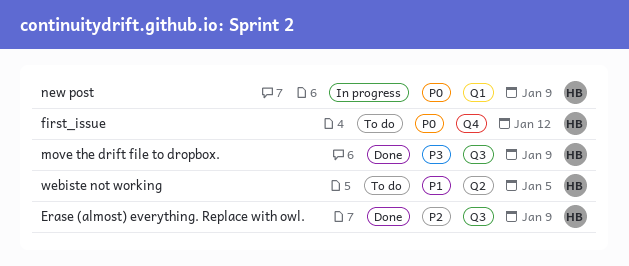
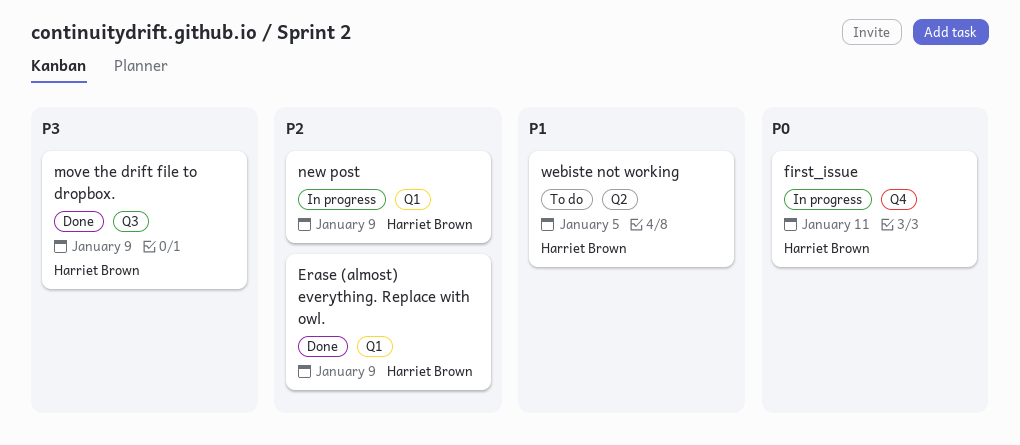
Erase (almost) everything. Replace with owl., label: Q3 -> Q1
first_issue, status: To do -> In progress
first_issue, due: Jan 12 -> Jan 11
new post, priority: P0 -> P2

